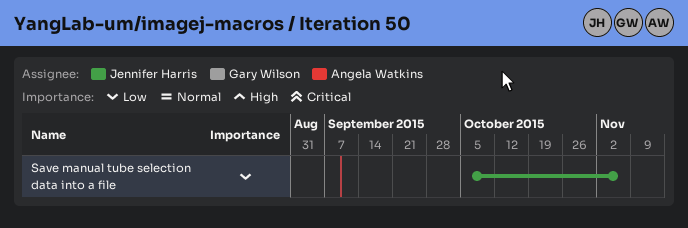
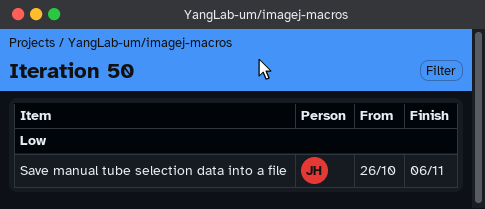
Save manual tube selection data into a file, start: Oct 5 -> Oct 26

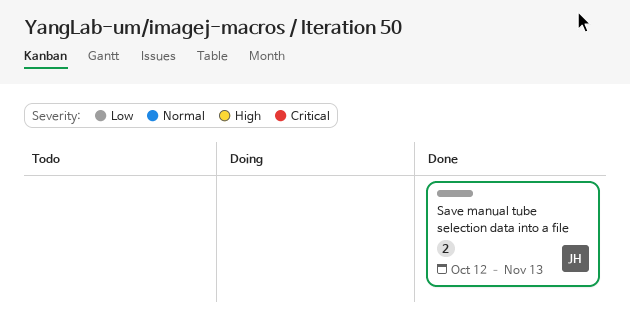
Save manual tube selection data into a file, start: Oct 26 -> Oct 12
Save manual tube selection data into a file, due: Nov 6 -> Nov 13

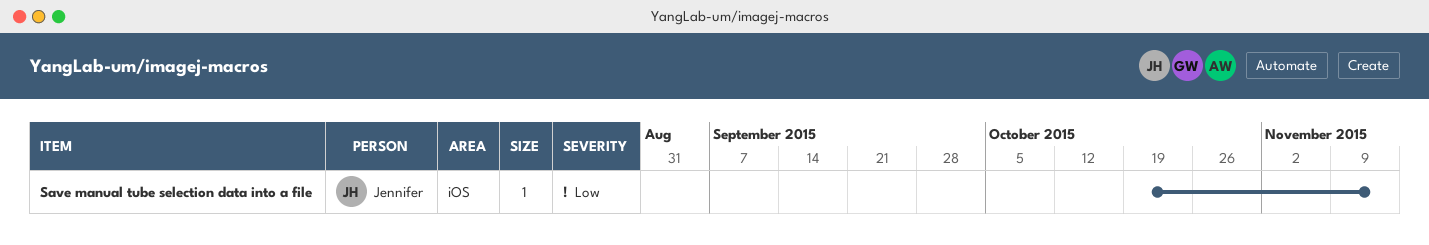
Save manual tube selection data into a file, estimate: 2 -> 1
Save manual tube selection data into a file, start: Oct 12 -> Oct 19

